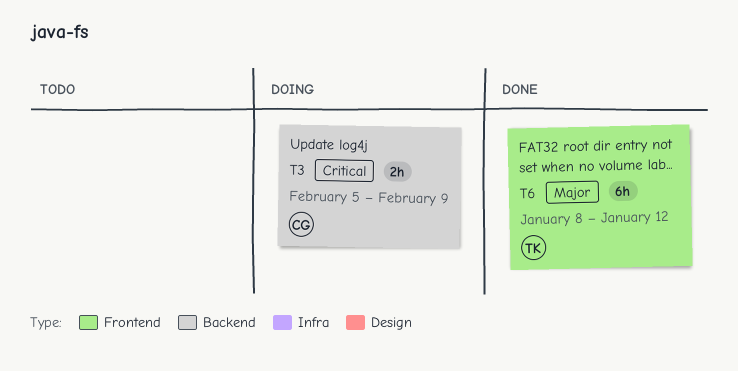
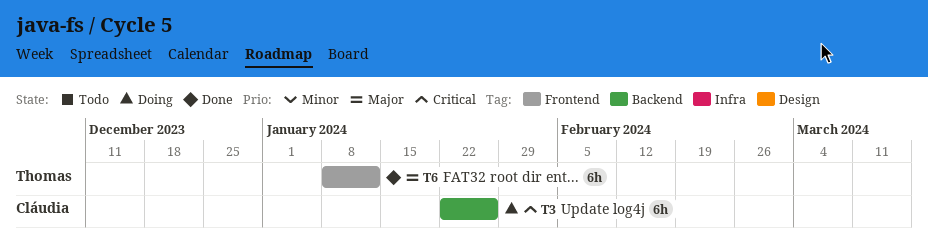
T3, estimate: 2h -> 6h
T3, start: Feb 5 -> Jan 22
T3, due: Feb 9 -> Jan 26

